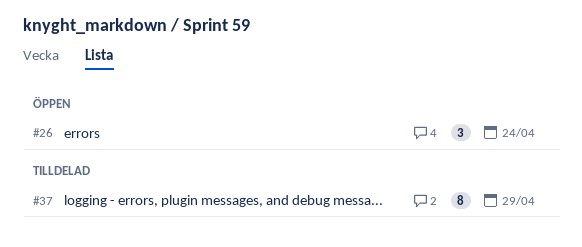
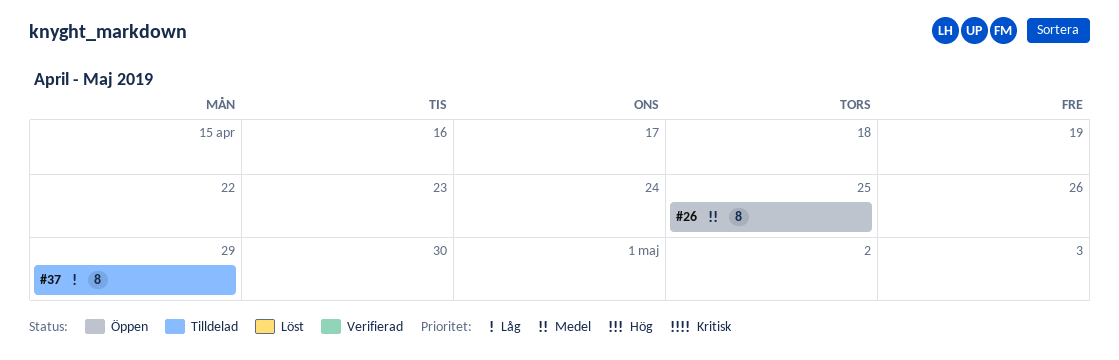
#26, estimate: 3 -> 8
#26, due: Apr 24 -> Apr 25

